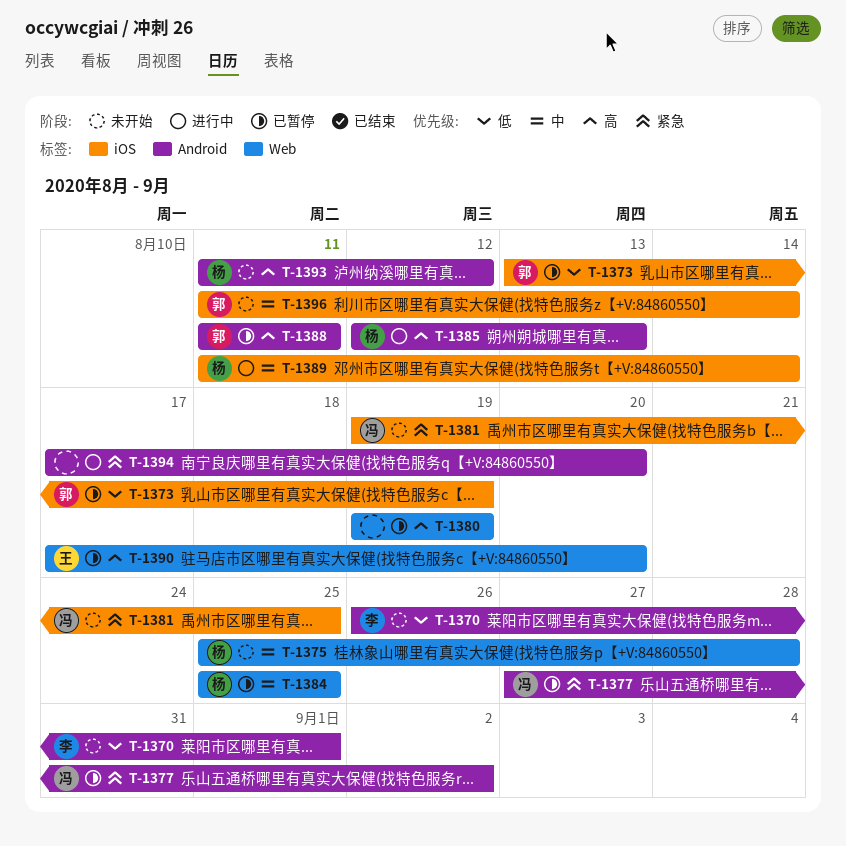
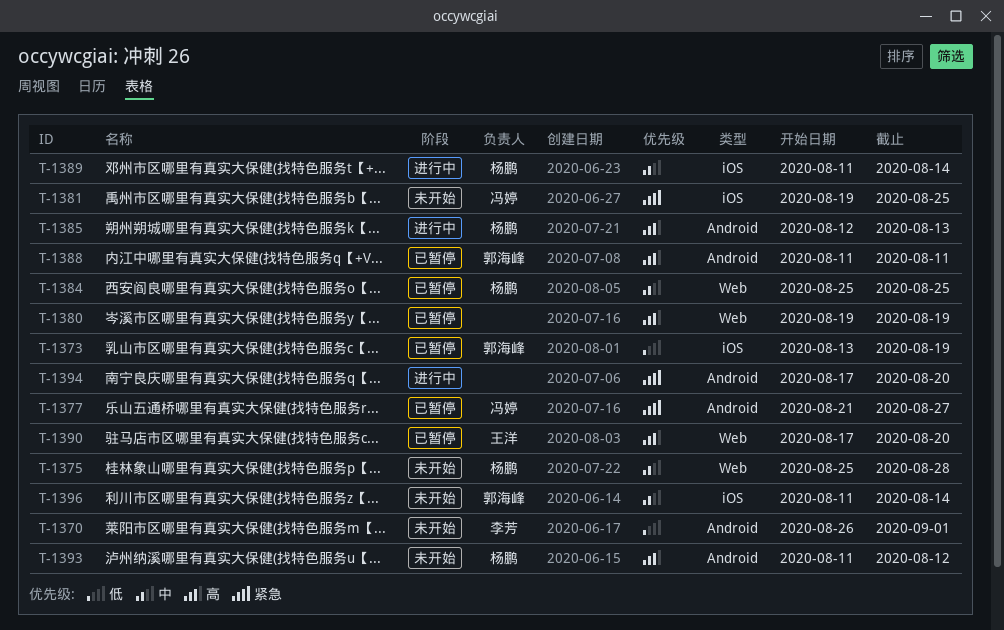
T-1377, start: Aug 27 -> Aug 21
T-1377, due: Sep 2 -> Aug 27

